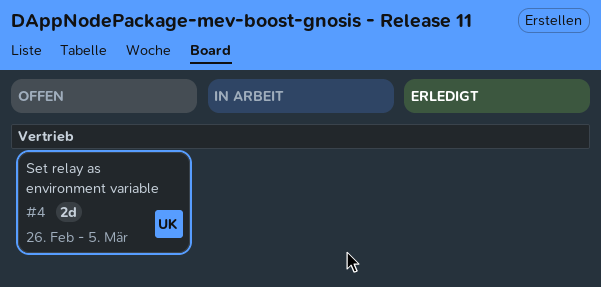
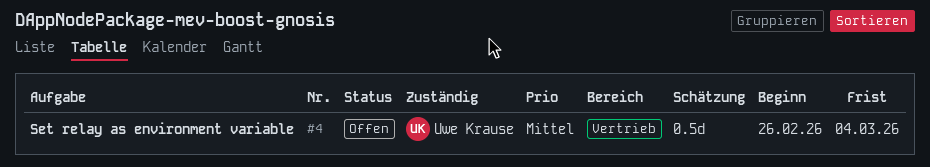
#4, estimate: 2d -> 0.5d
#4, due: Mar 5 -> Mar 4

